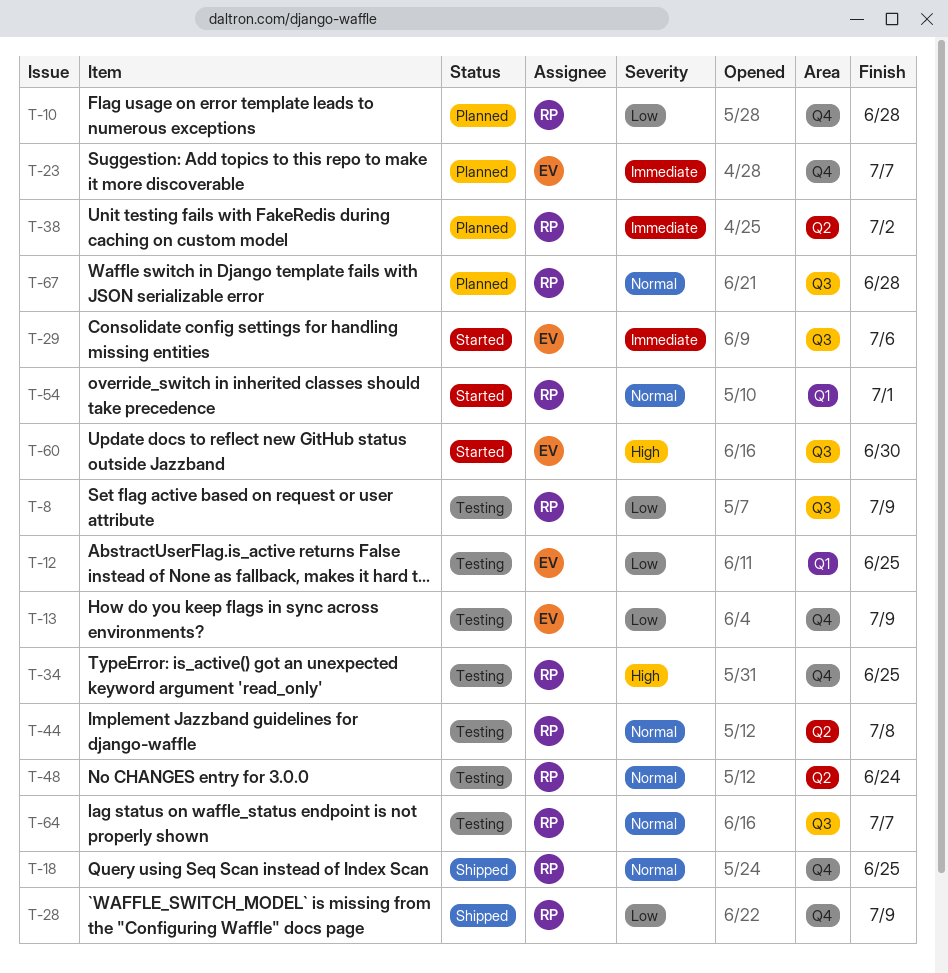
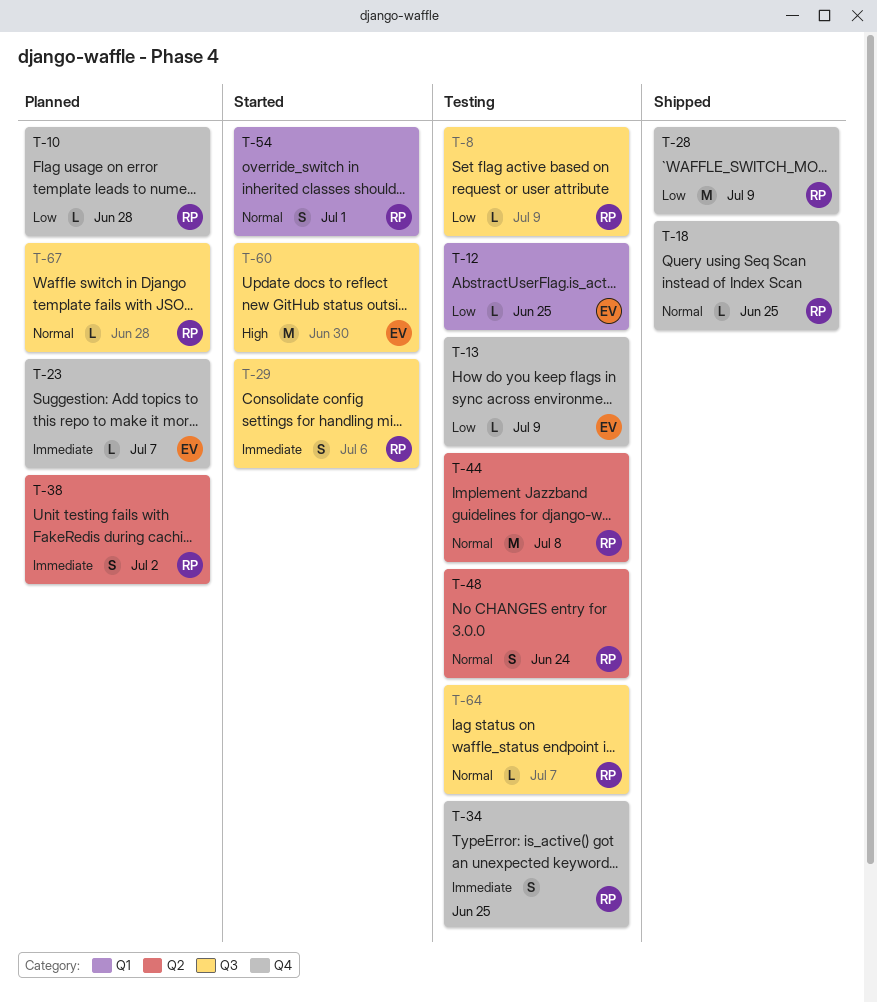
T-29, owner: EV -> RP
T-34, priority: High -> Immediate

